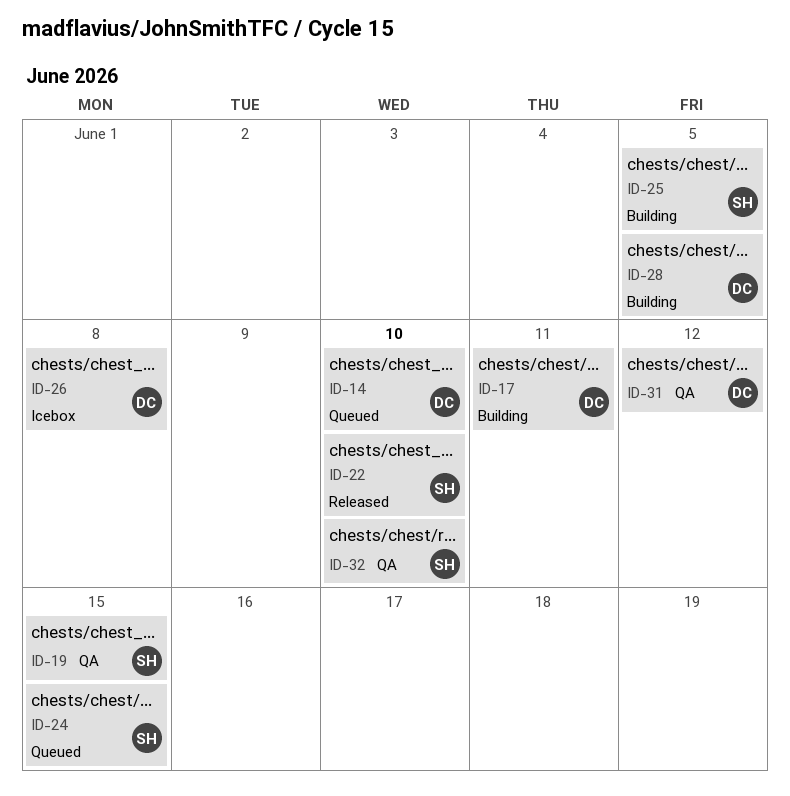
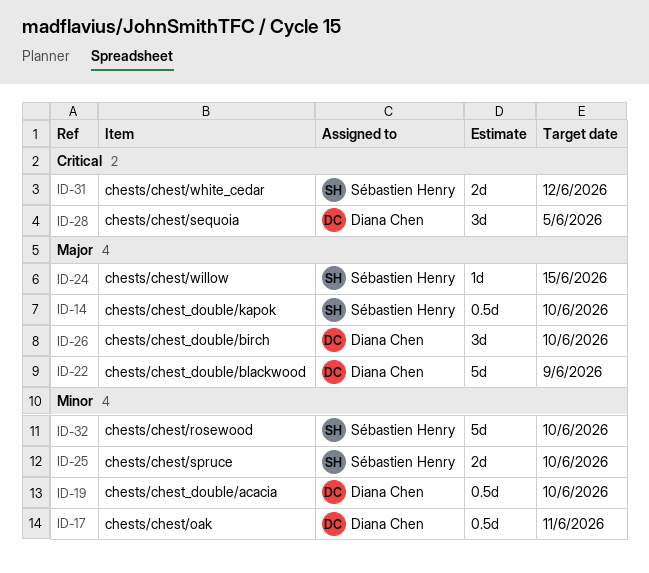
ID-14, owner: Diana Chen -> Sébastien Henry
ID-19, owner: Sébastien Henry -> Diana Chen
ID-19, due: Jun 15 -> Jun 10
ID-22, owner: Sébastien Henry -> Diana Chen
ID-22, due: Jun 10 -> Jun 9
ID-25, due: Jun 5 -> Jun 10
ID-26, due: Jun 8 -> Jun 10
ID-31, owner: Diana Chen -> Sébastien Henry

